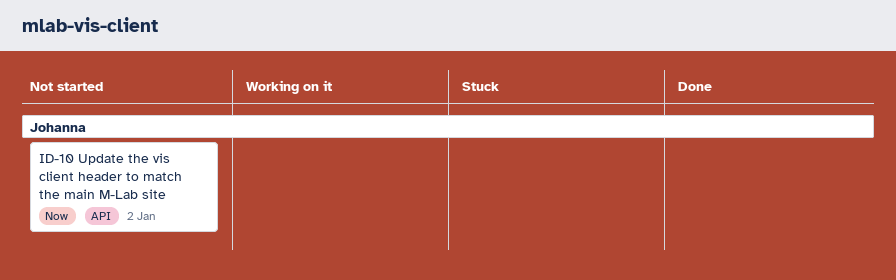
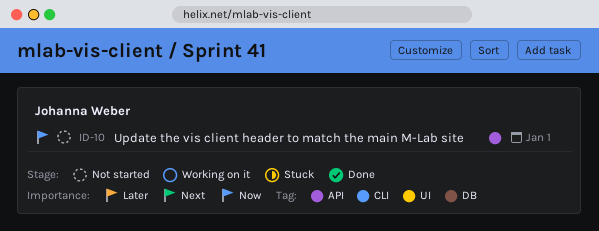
ID-10, due: Jan 2 -> Jan 1

